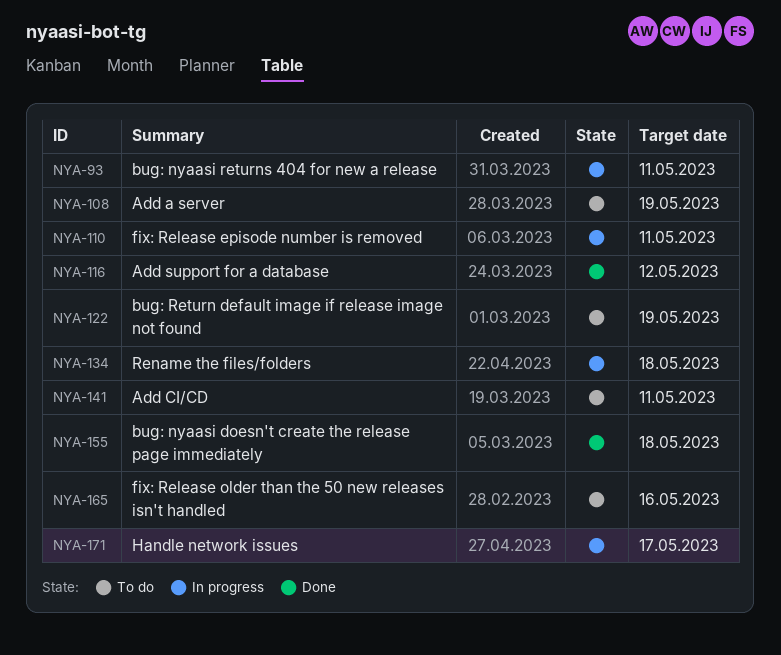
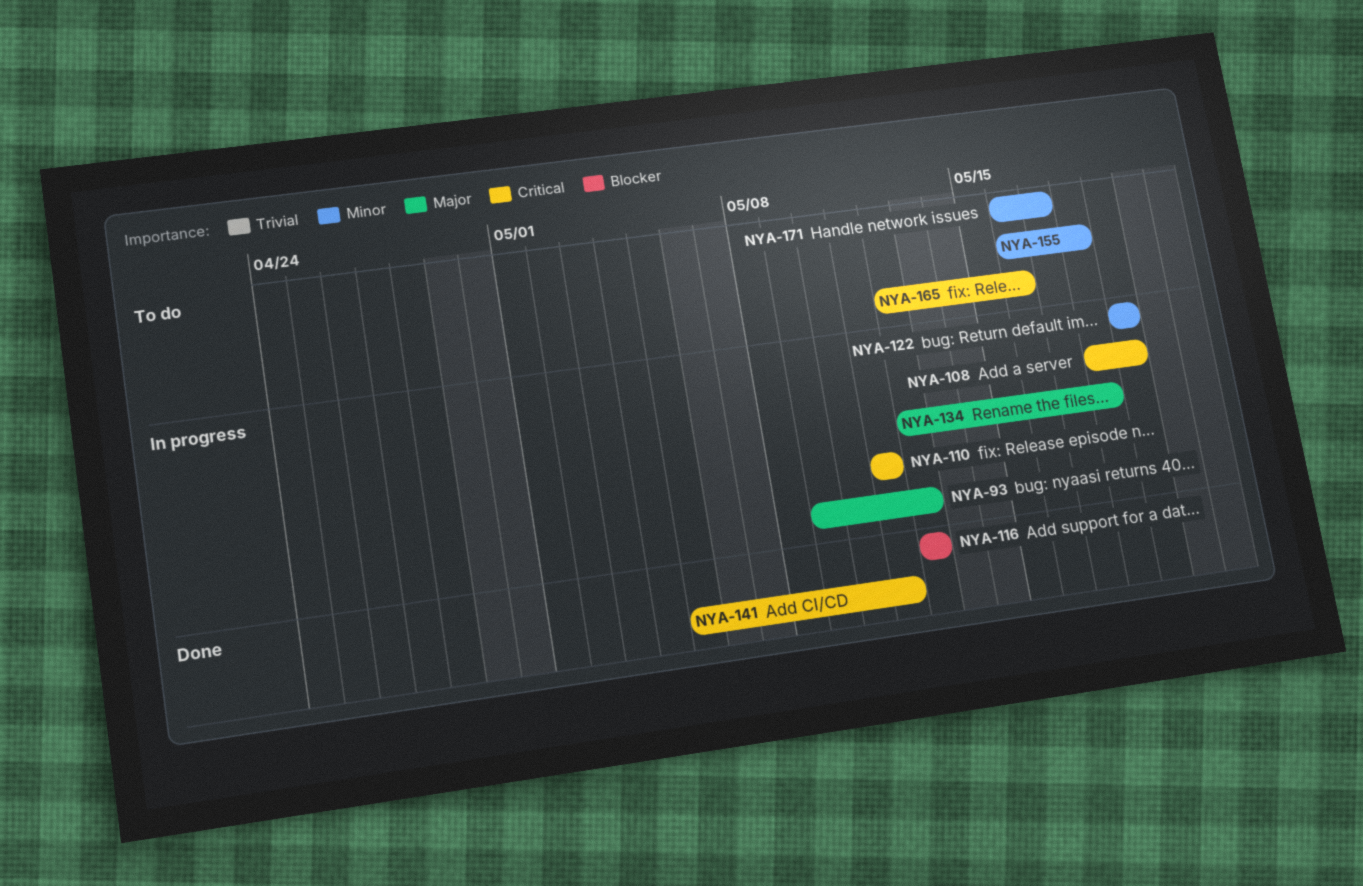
NYA-93, due: May 11 -> May 12
NYA-108, status: To do -> In progress
NYA-122, status: To do -> In progress
NYA-141, status: To do -> Done
NYA-155, status: Done -> To do
NYA-171, status: In progress -> To do

